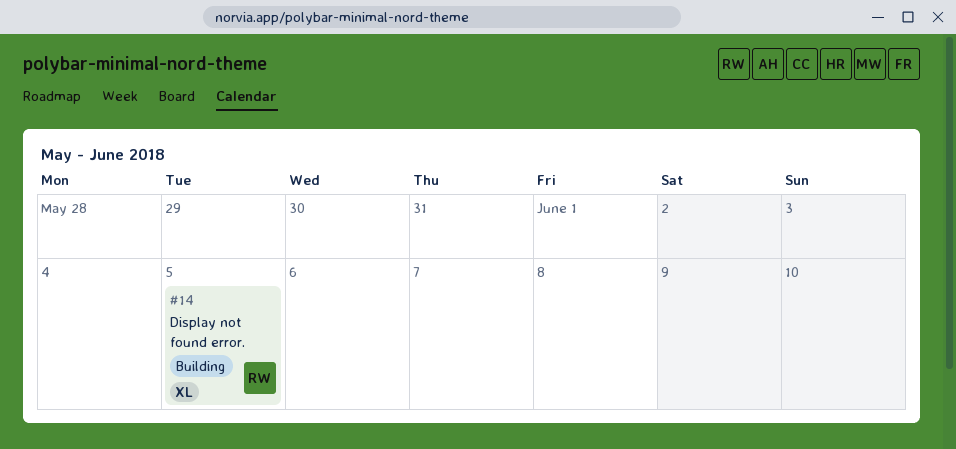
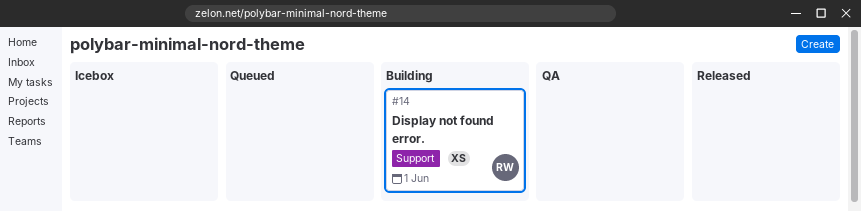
#14, estimate: XL -> XS
#14, due: Jun 5 -> Jun 1

